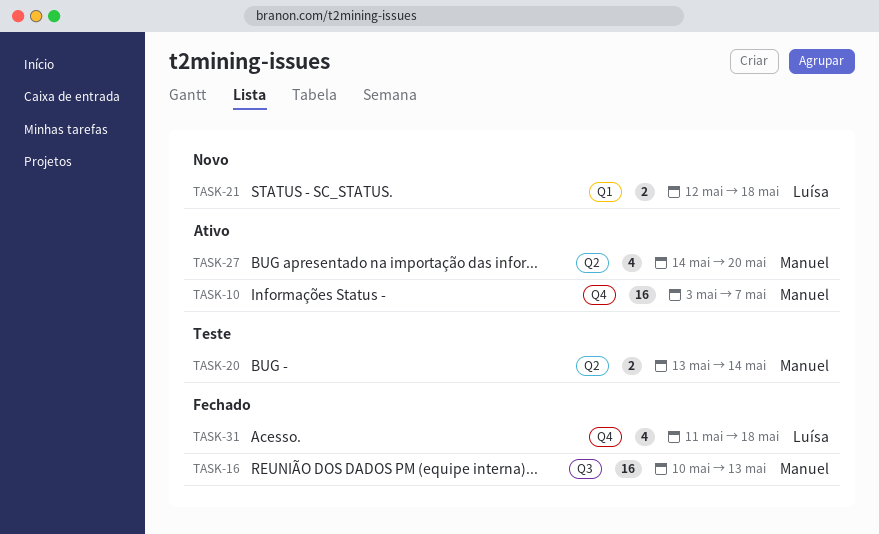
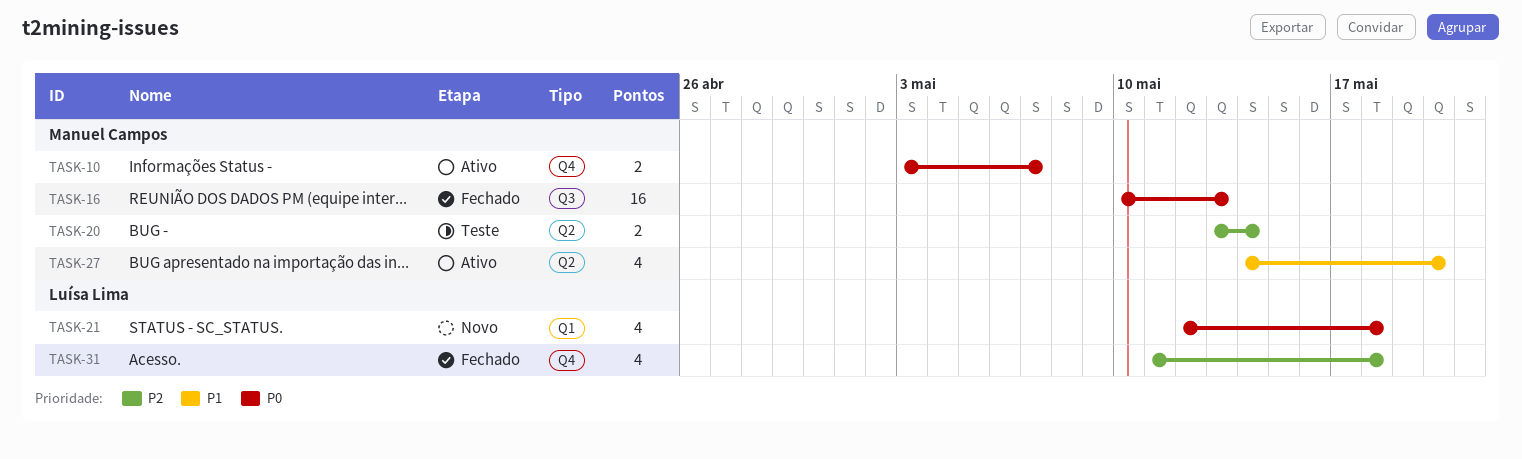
TASK-10, estimate: 16 -> 2
TASK-21, estimate: 2 -> 4

